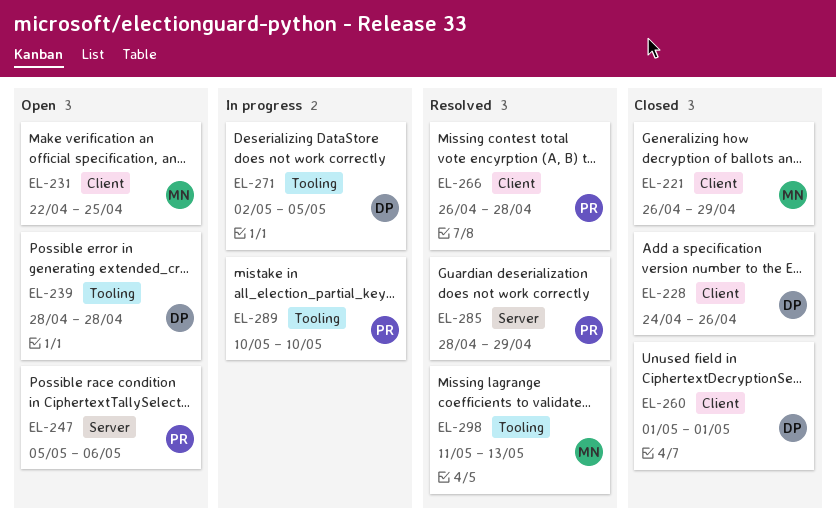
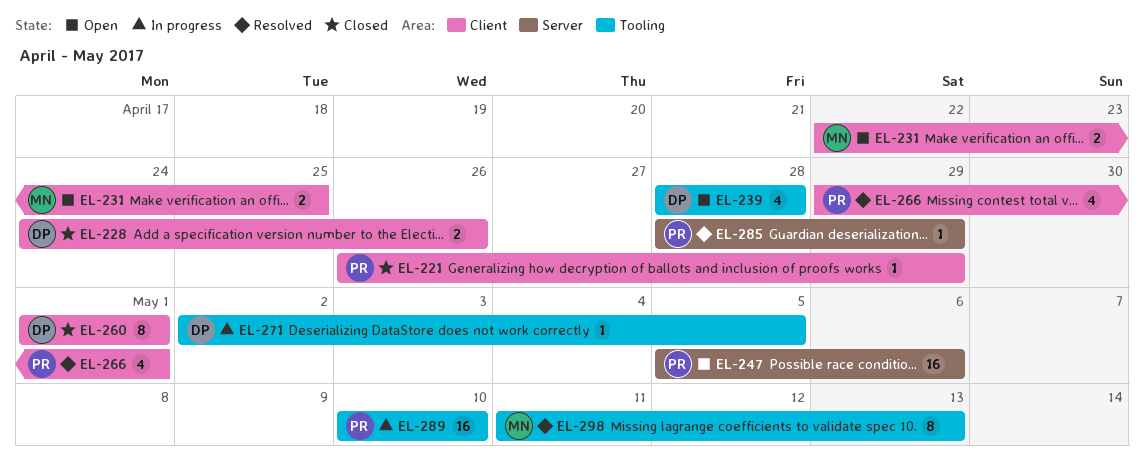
EL-221, owner: MN -> PR
EL-266, start: Apr 26 -> Apr 29
EL-266, due: Apr 28 -> May 1

